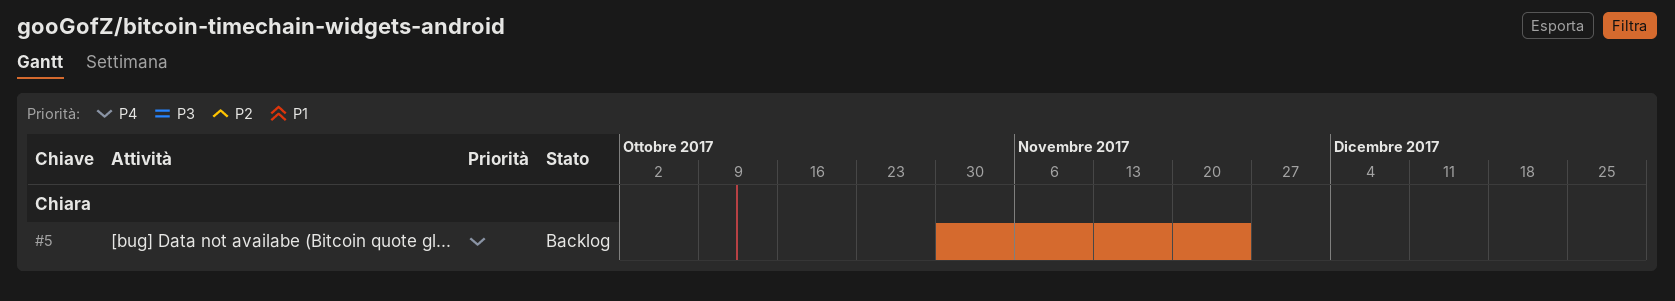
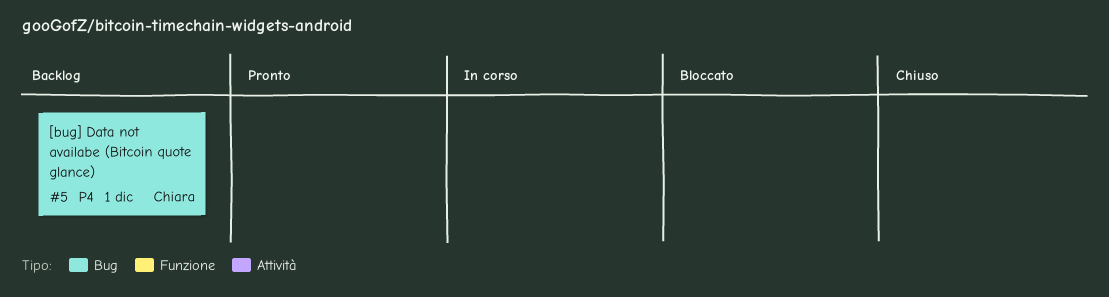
#5, due: Nov 24 -> Dec 1

